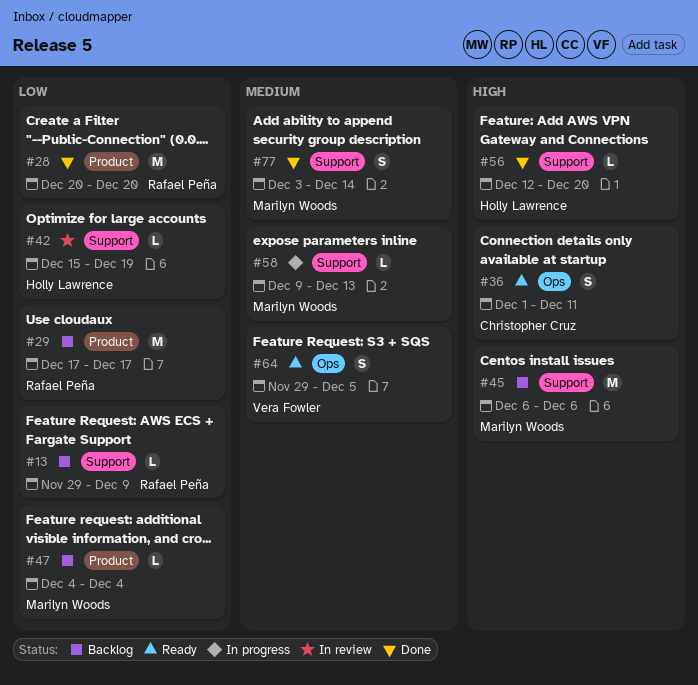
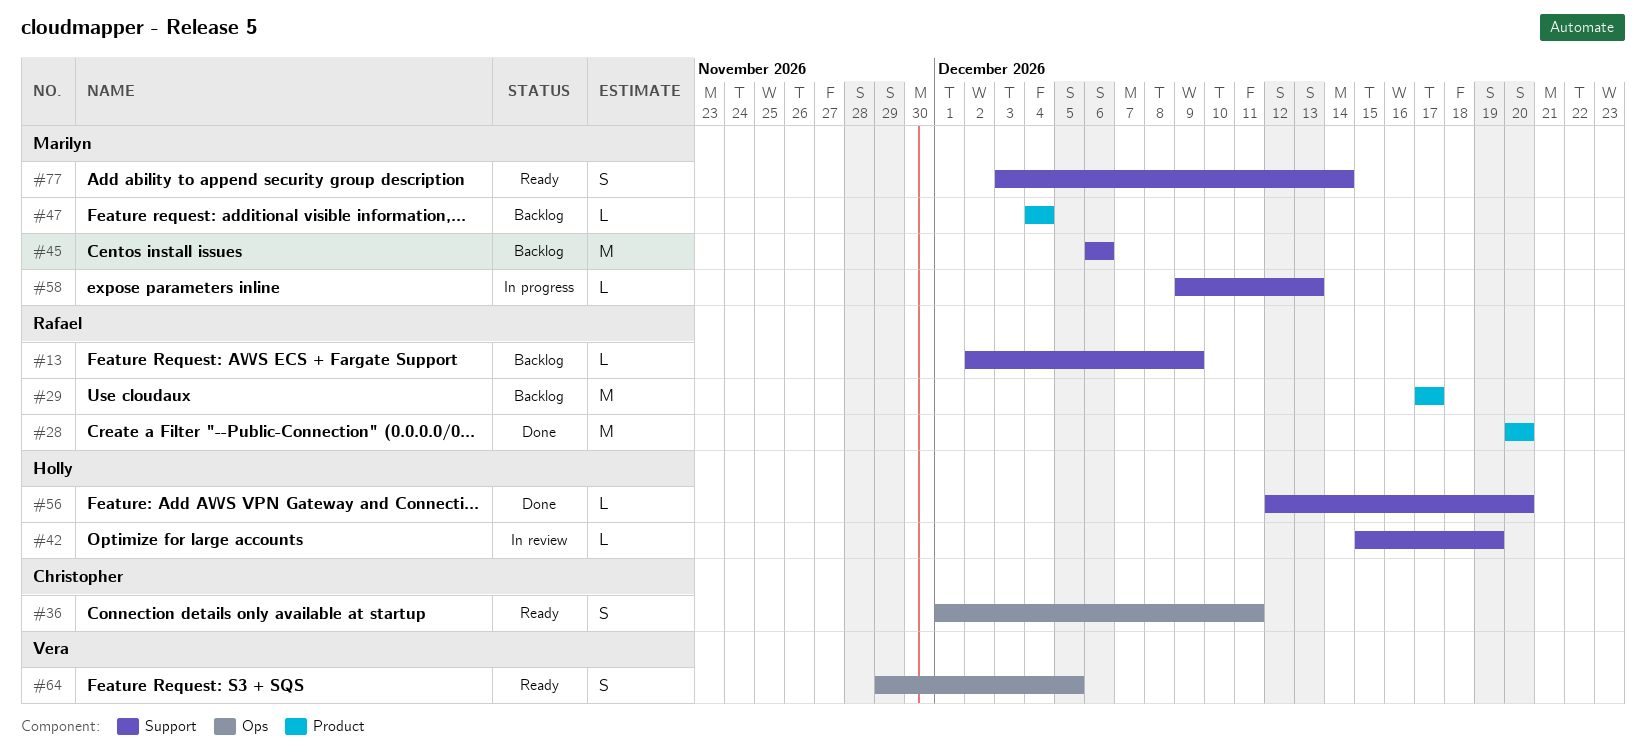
#13, start: Nov 29 -> Dec 2
#77, status: Done -> Ready

